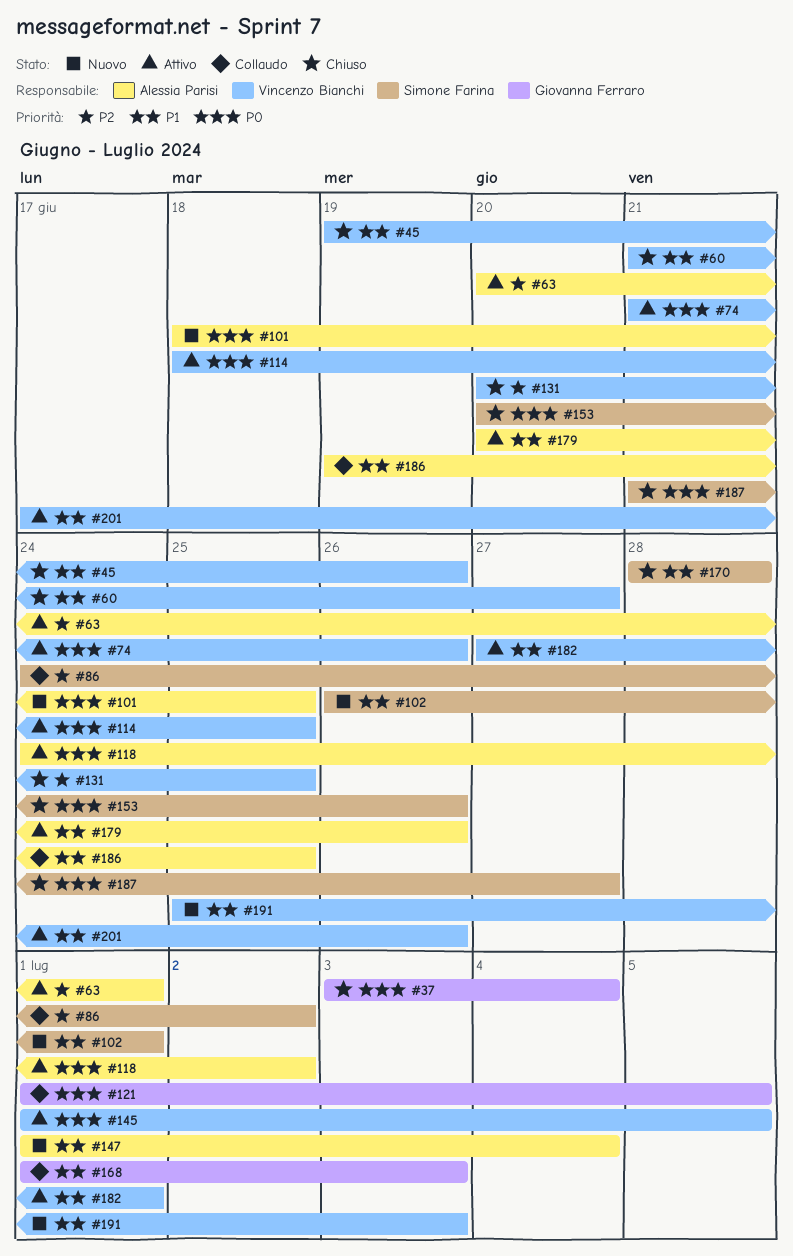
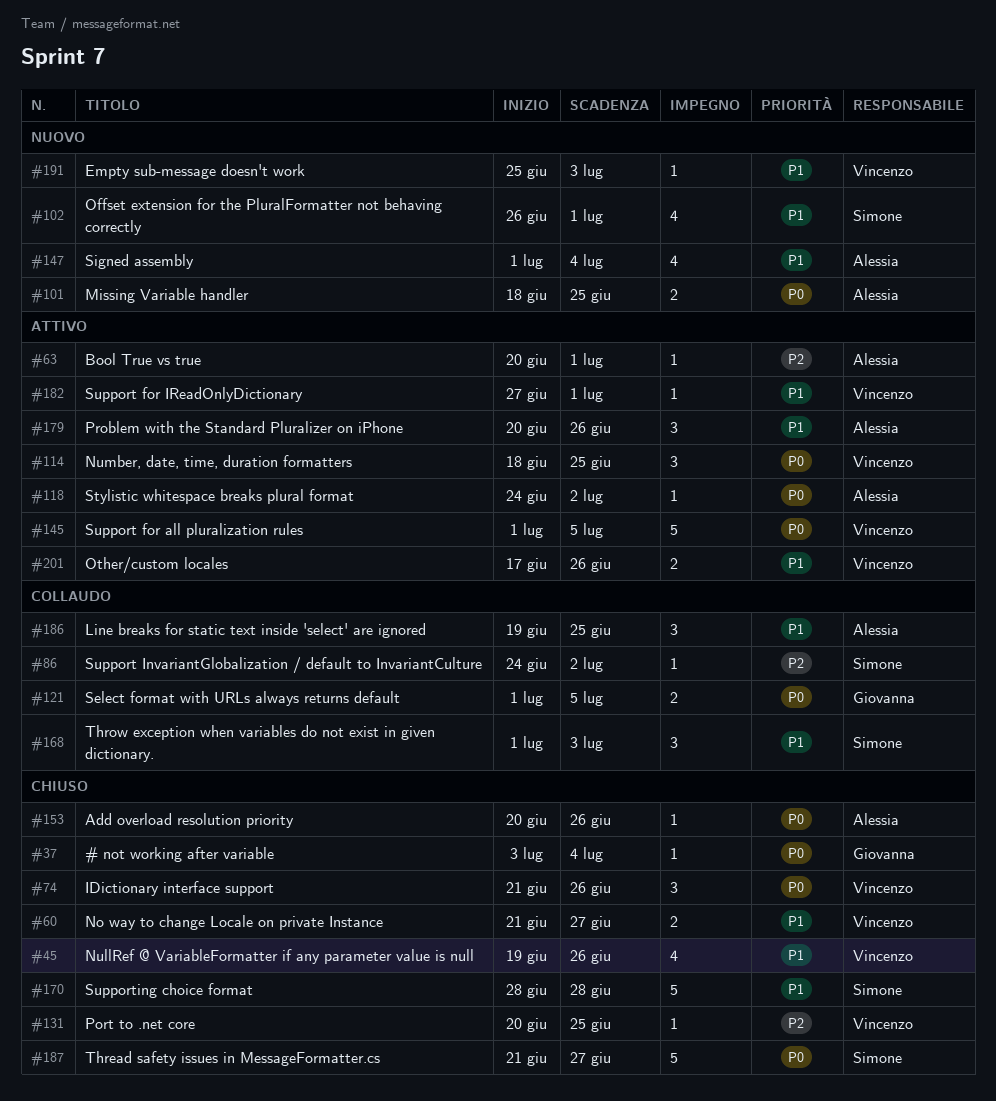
#74, status: Attivo -> Chiuso
#153, owner: Simone Farina -> Alessia Parisi
#168, owner: Giovanna Ferraro -> Simone Farina

